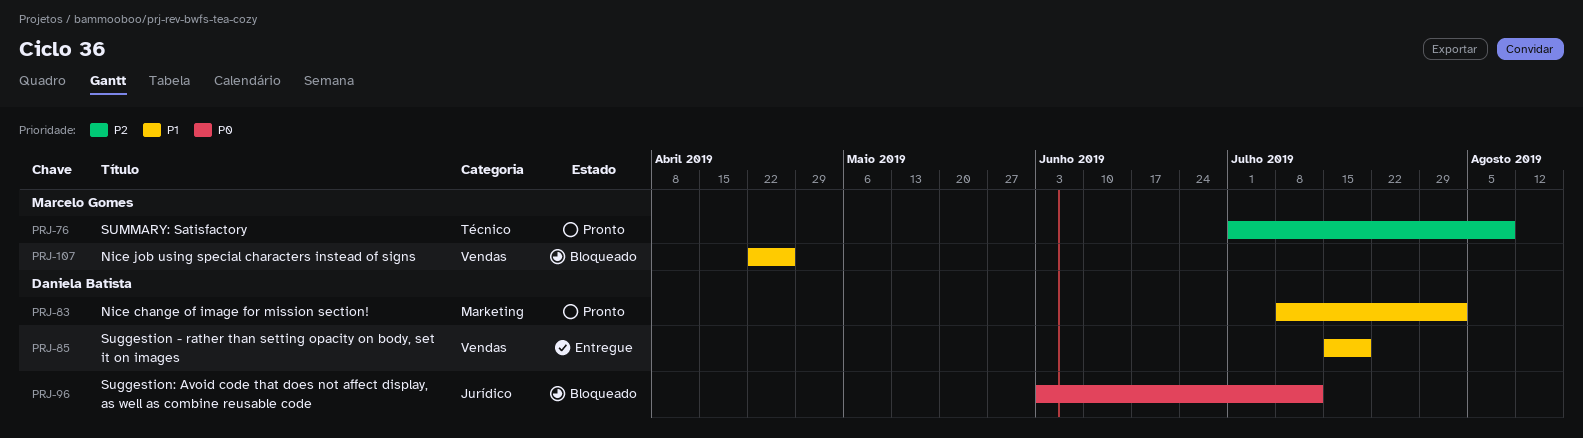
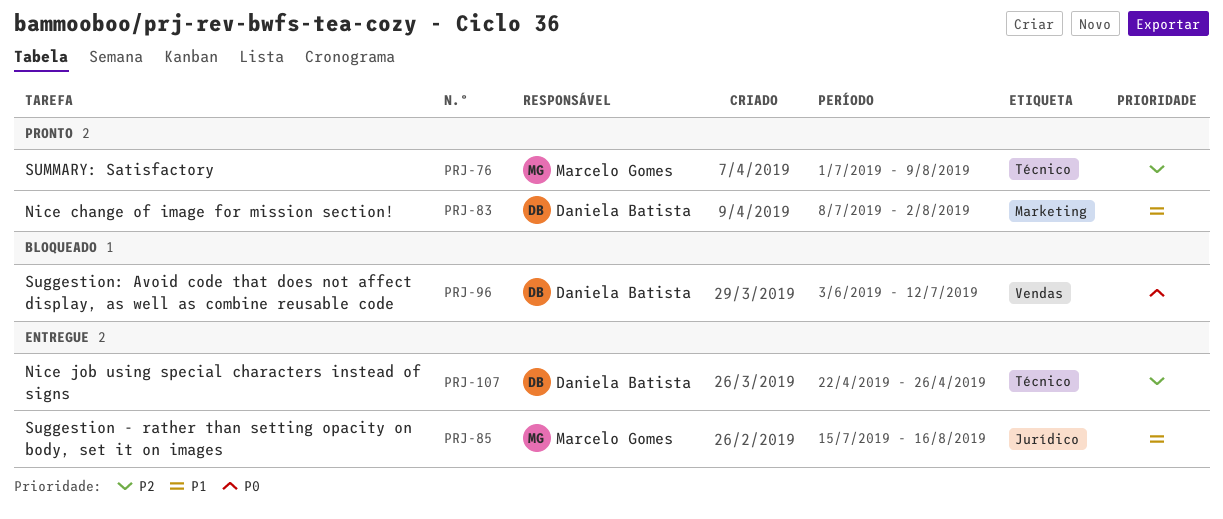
PRJ-85, owner: Daniela Batista -> Marcelo Gomes
PRJ-85, label: Vendas -> Jurídico
PRJ-85, due: Jul 19 -> Aug 16
PRJ-96, label: Jurídico -> Vendas
PRJ-107, status: Bloqueado -> Entregue
PRJ-107, owner: Marcelo Gomes -> Daniela Batista
PRJ-107, priority: P1 -> P2
PRJ-107, label: Vendas -> Técnico

